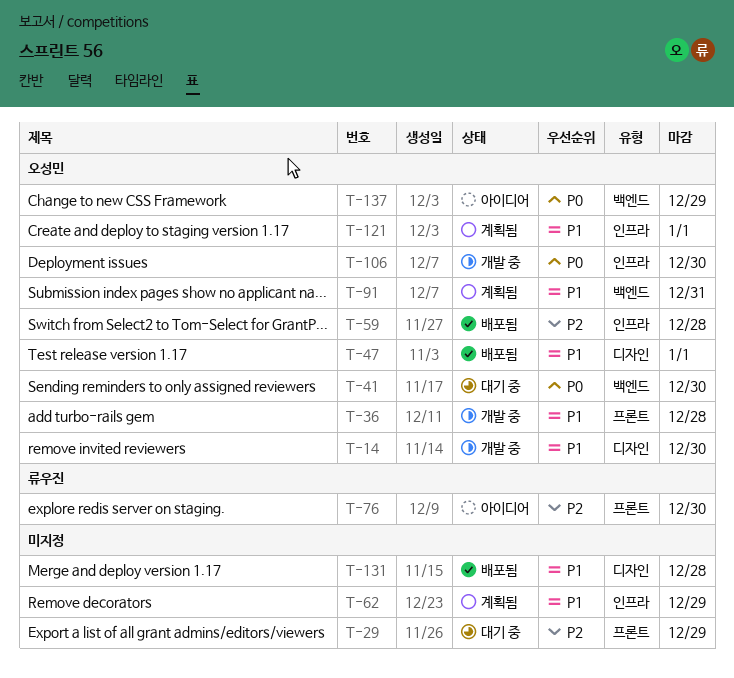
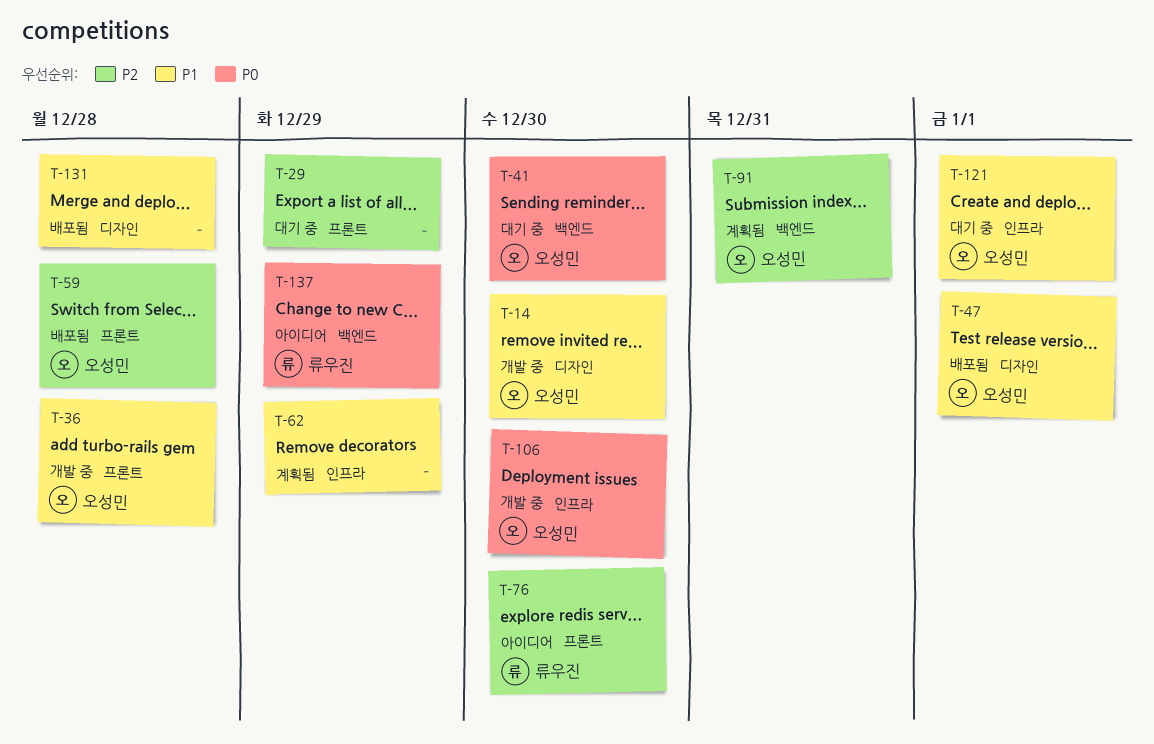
T-59, label: 인프라 -> 프론트
T-91, priority: P1 -> P2
T-121, status: 계획됨 -> 대기 중
T-137, owner: 오성민 -> 류우진

